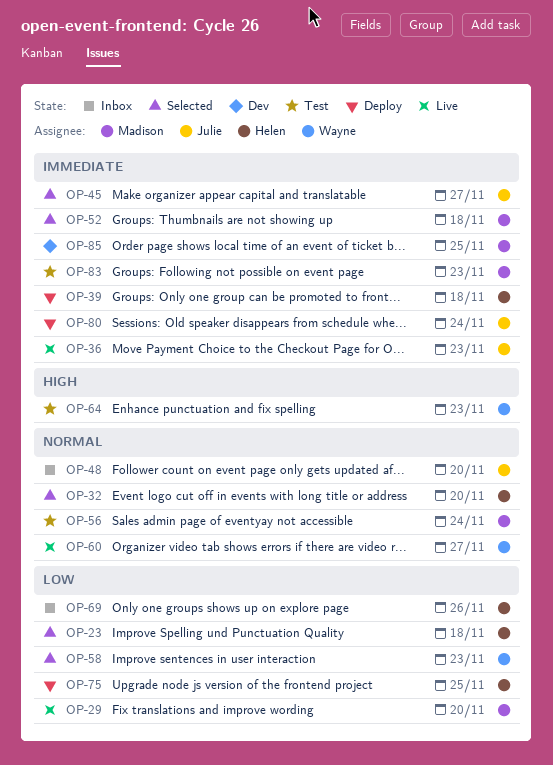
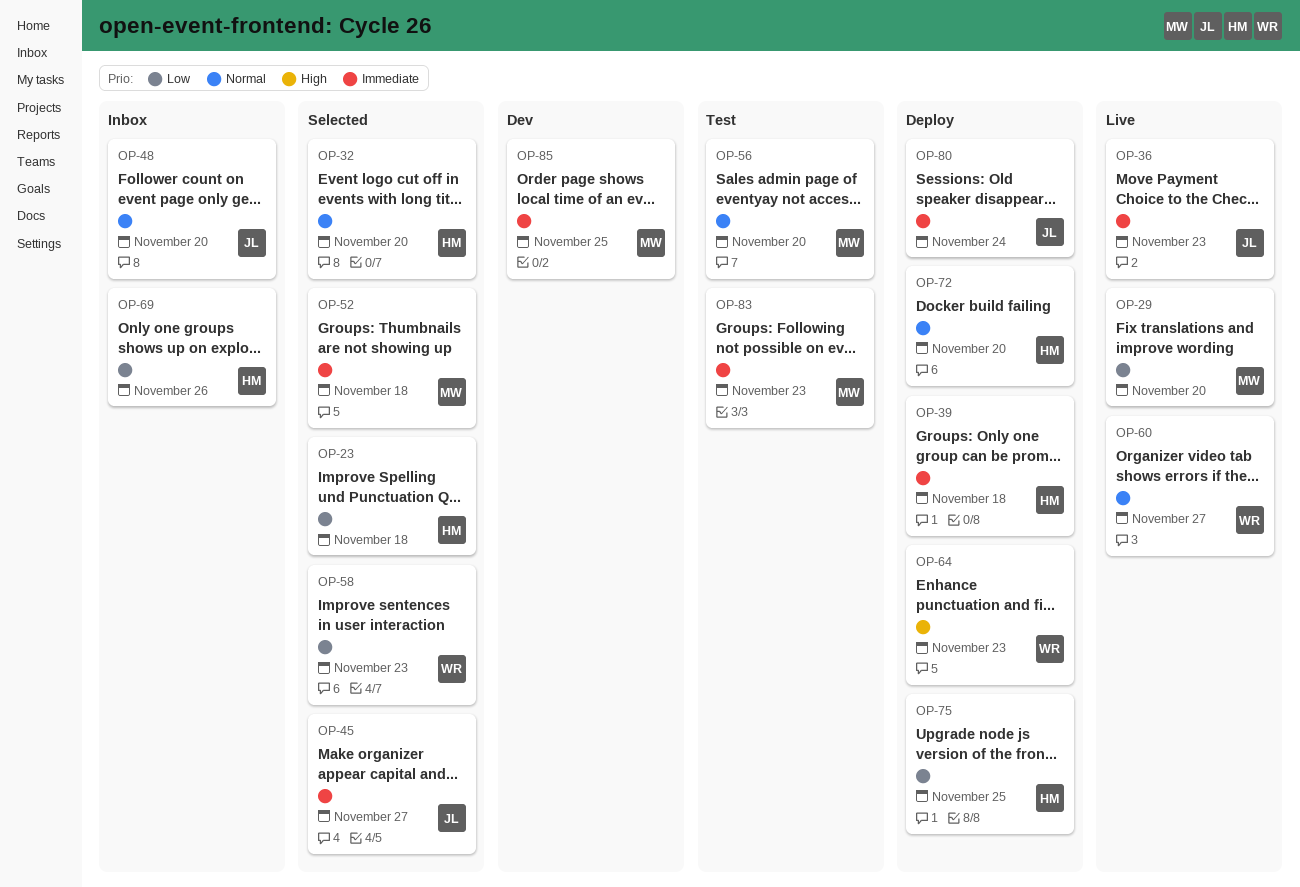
OP-56, due: Nov 24 -> Nov 20
OP-64, status: Test -> Deploy
OP-72: none -> present

